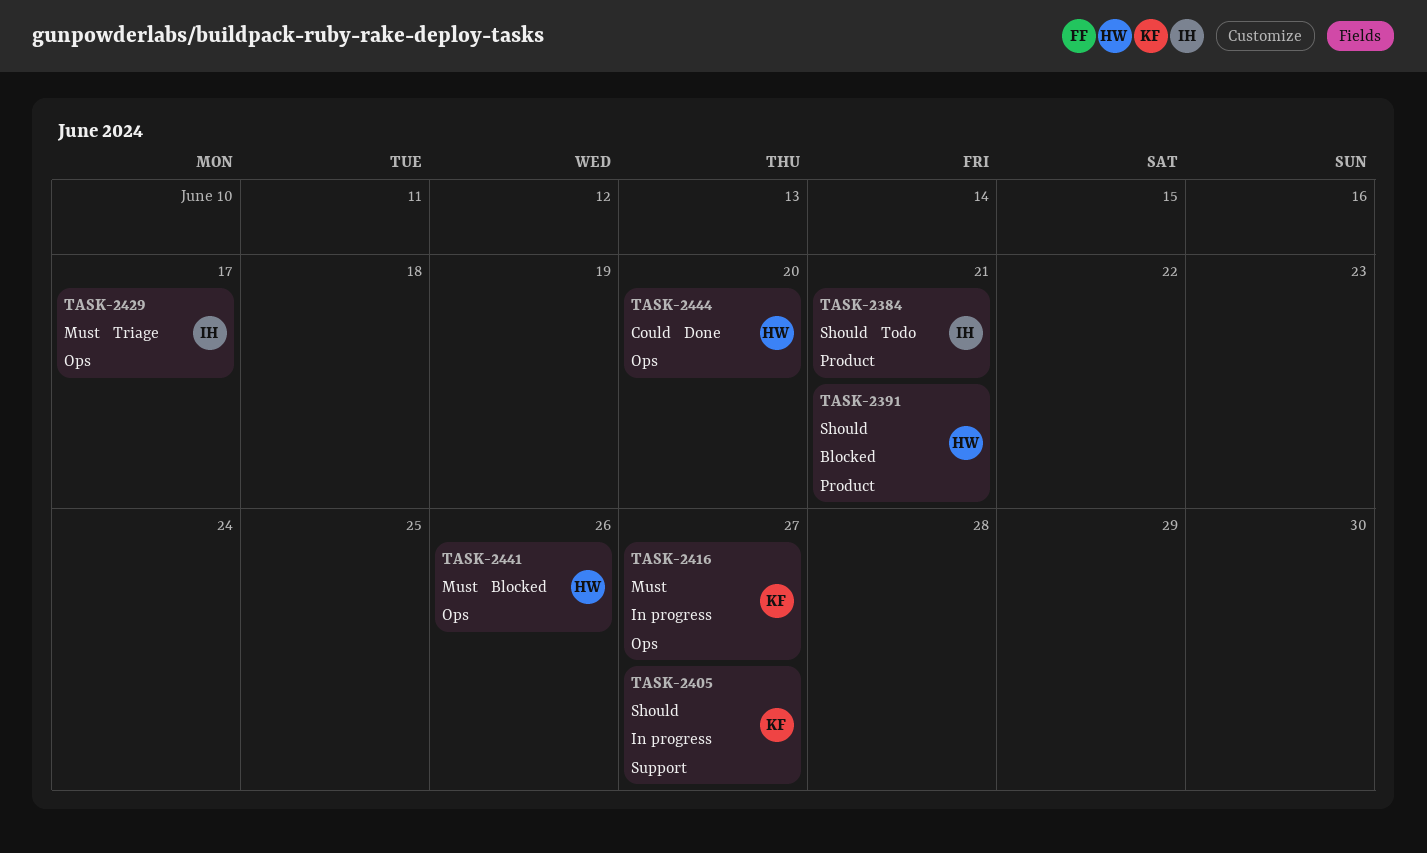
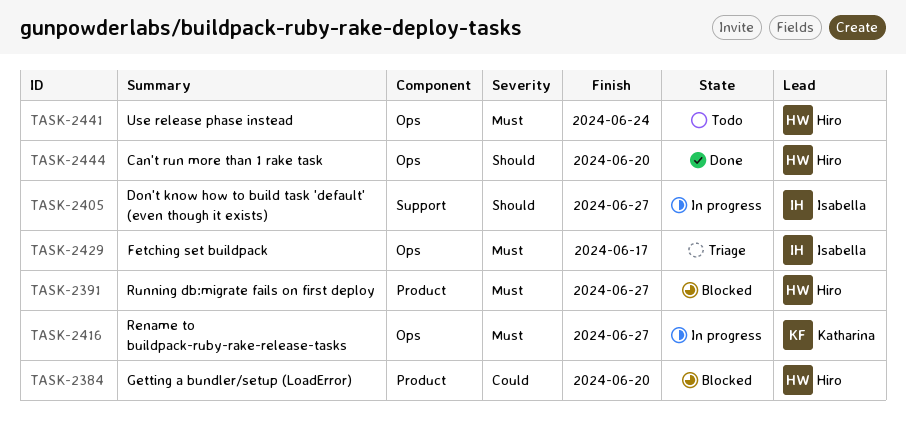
TASK-2384, status: Todo -> Blocked
TASK-2384, owner: Isabella -> Hiro
TASK-2384, priority: Should -> Could
TASK-2384, due: Jun 21 -> Jun 20
TASK-2391, priority: Should -> Must
TASK-2391, due: Jun 21 -> Jun 27
TASK-2405, owner: Katharina -> Isabella
TASK-2441, status: Blocked -> Todo
TASK-2441, due: Jun 26 -> Jun 24
TASK-2444, priority: Could -> Should

